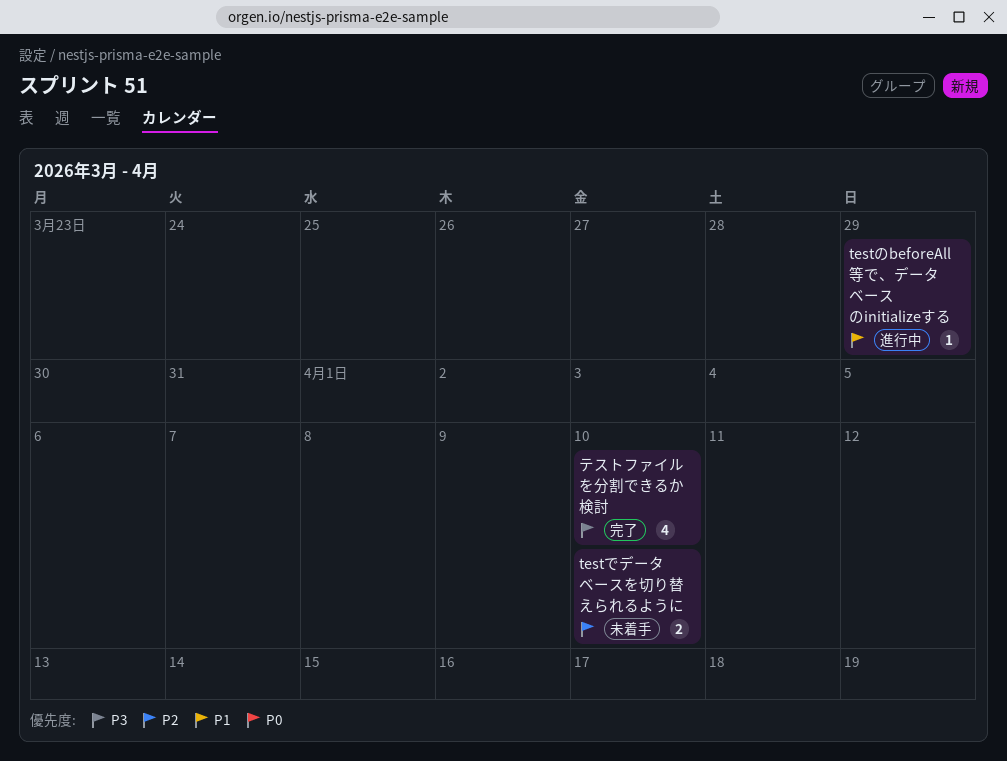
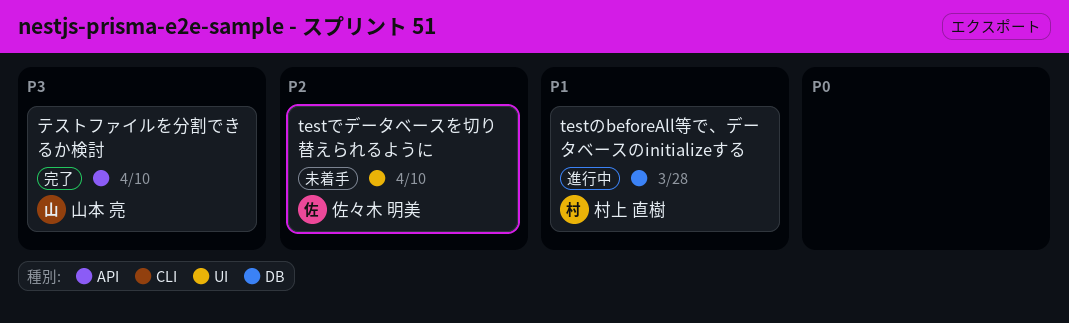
testのbeforeAll等で、データベースのinitializeする, due: Mar 29 -> Mar 28

